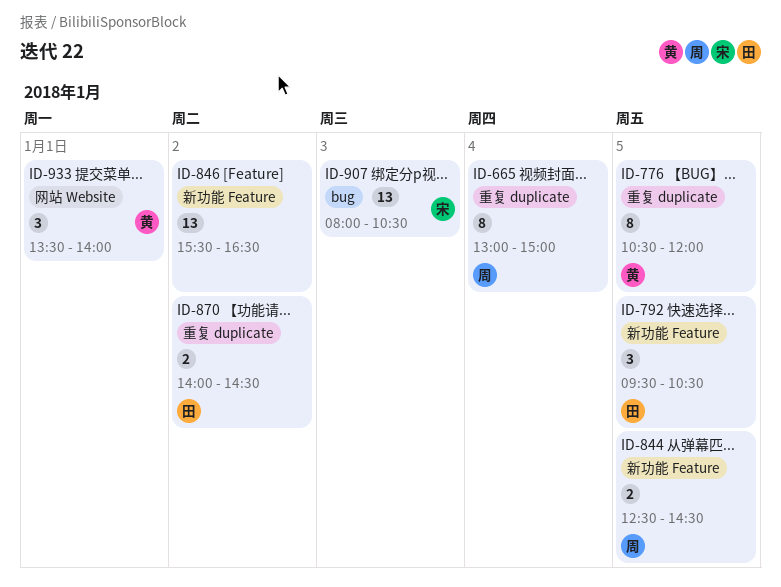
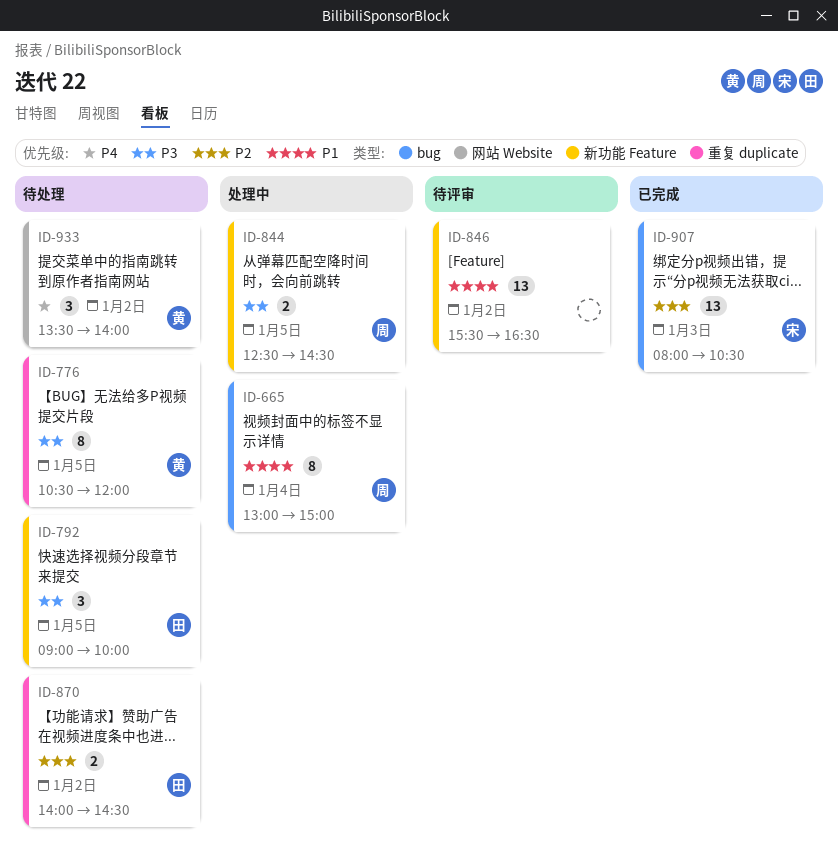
ID-665, label: 重复 duplicate -> bug
ID-792, begins: 09:30 -> 09:00
ID-792, ends: 10:30 -> 10:00
ID-933, day: Jan 1 -> Jan 2

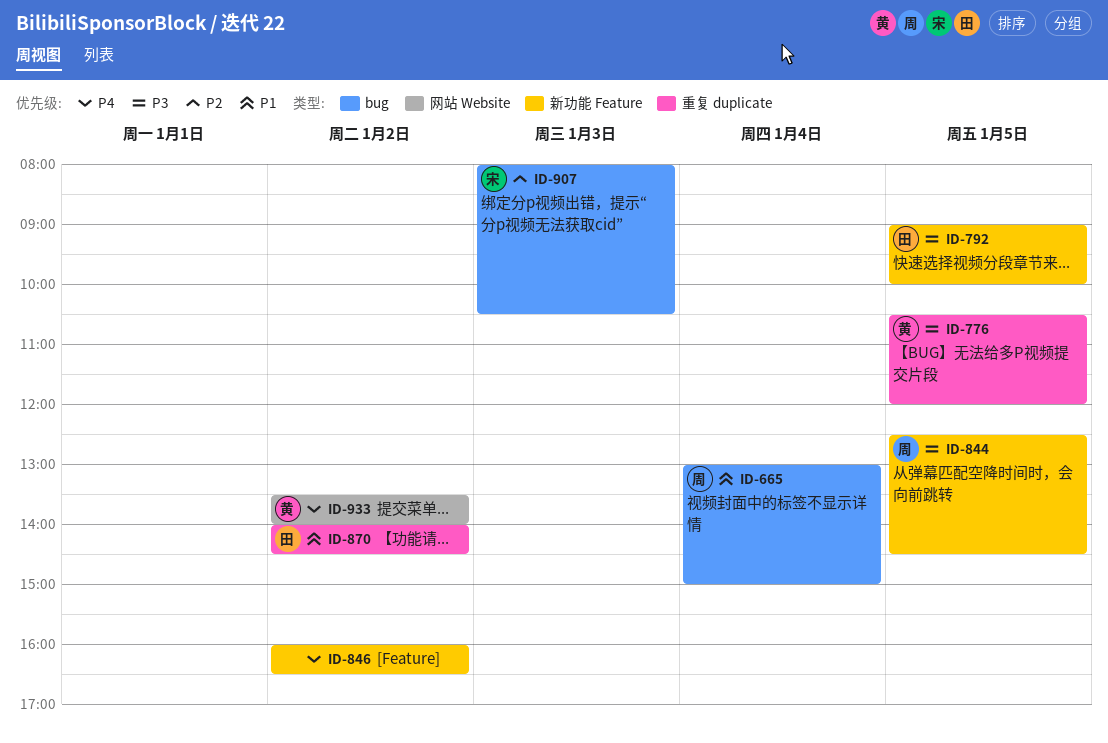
ID-846, priority: P1 -> P4
ID-846, begins: 15:30 -> 16:00
ID-870, priority: P2 -> P1

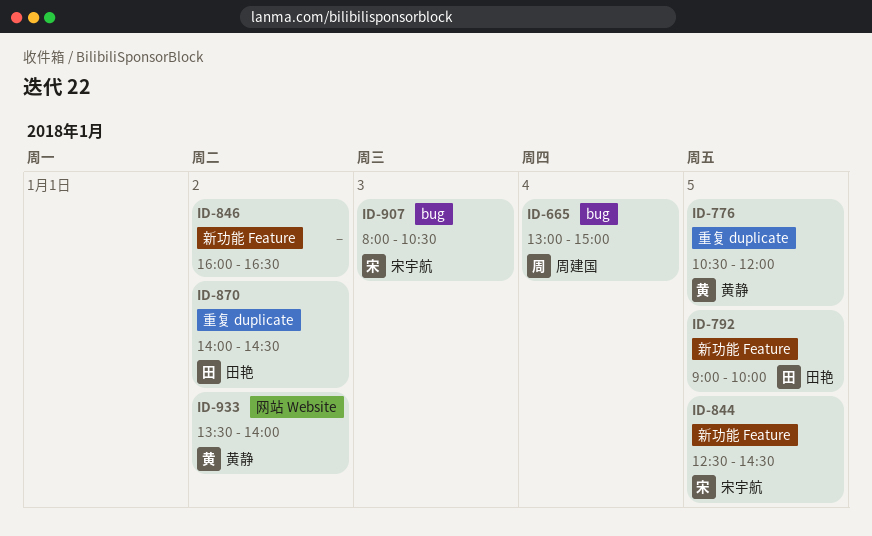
ID-844, owner: 周建国 -> 宋宇航

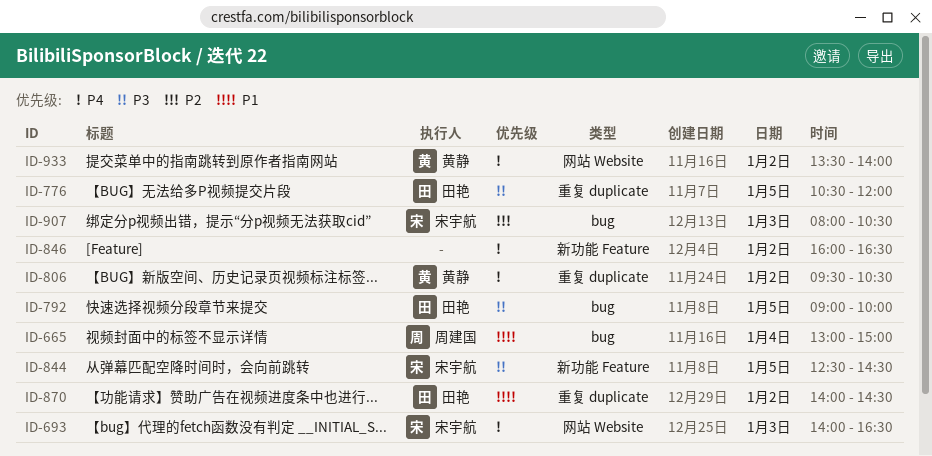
ID-693: none -> present
ID-776, owner: 黄静 -> 田艳
ID-792, label: 新功能 Feature -> bug
ID-806: none -> present

